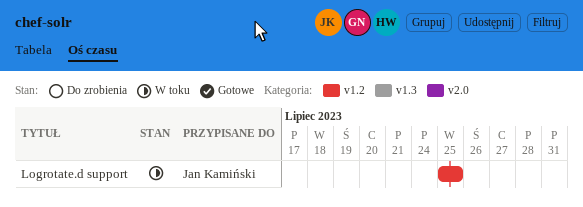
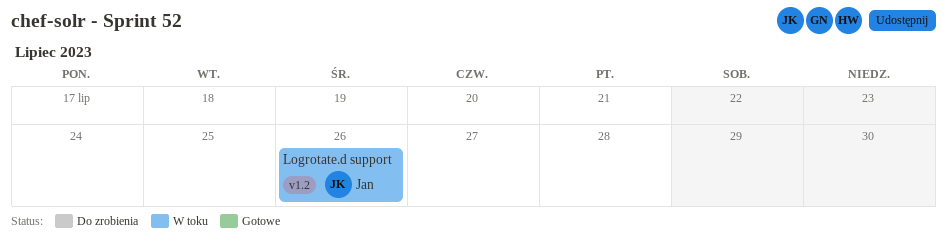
Logrotate.d support, due: Jul 25 -> Jul 26

